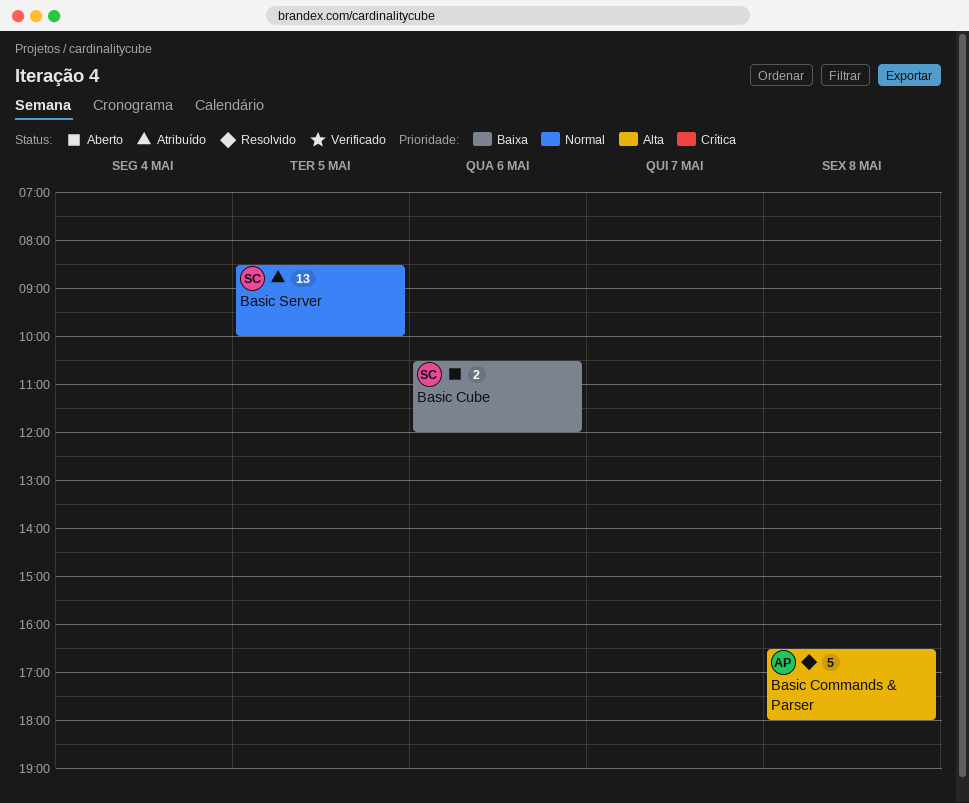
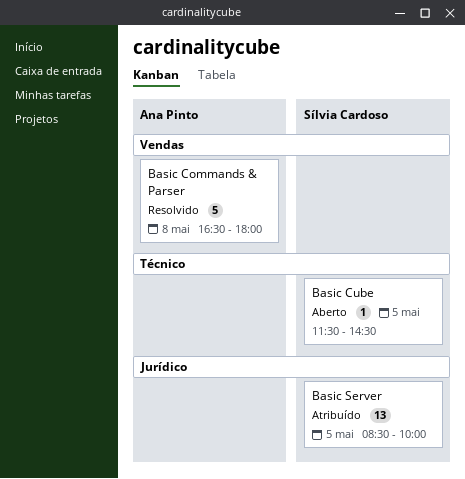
Basic Cube, estimate: 2 -> 1
Basic Cube, day: May 6 -> May 5
Basic Cube, begins: 10:30 -> 11:30
Basic Cube, ends: 12:00 -> 14:30

